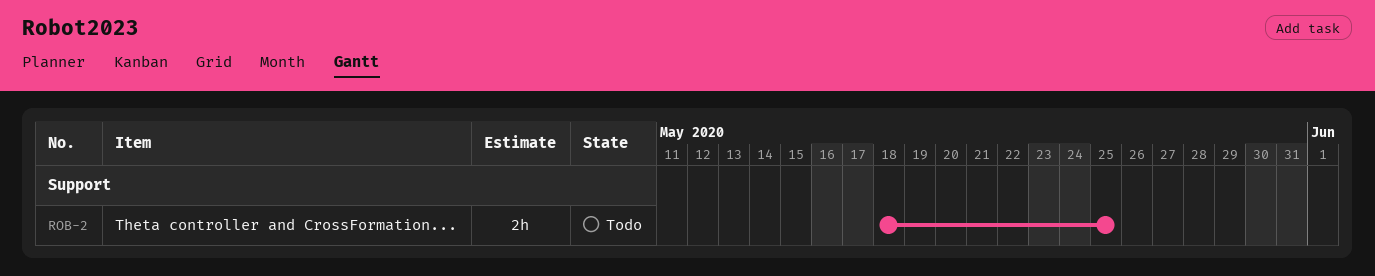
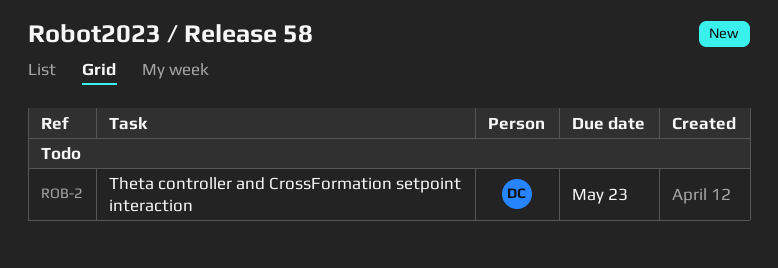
ROB-2, due: May 25 -> May 23

